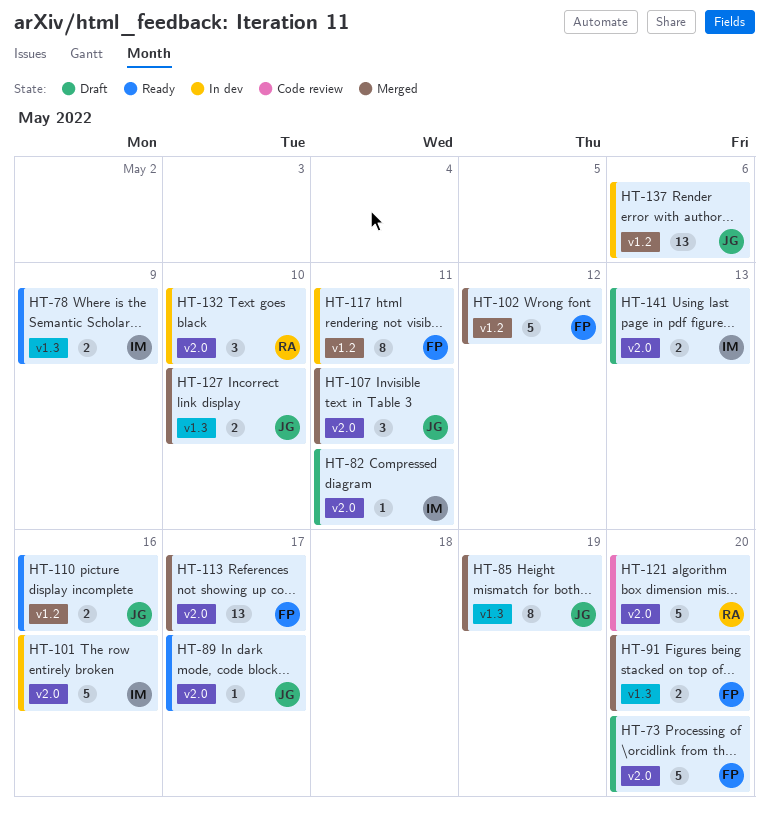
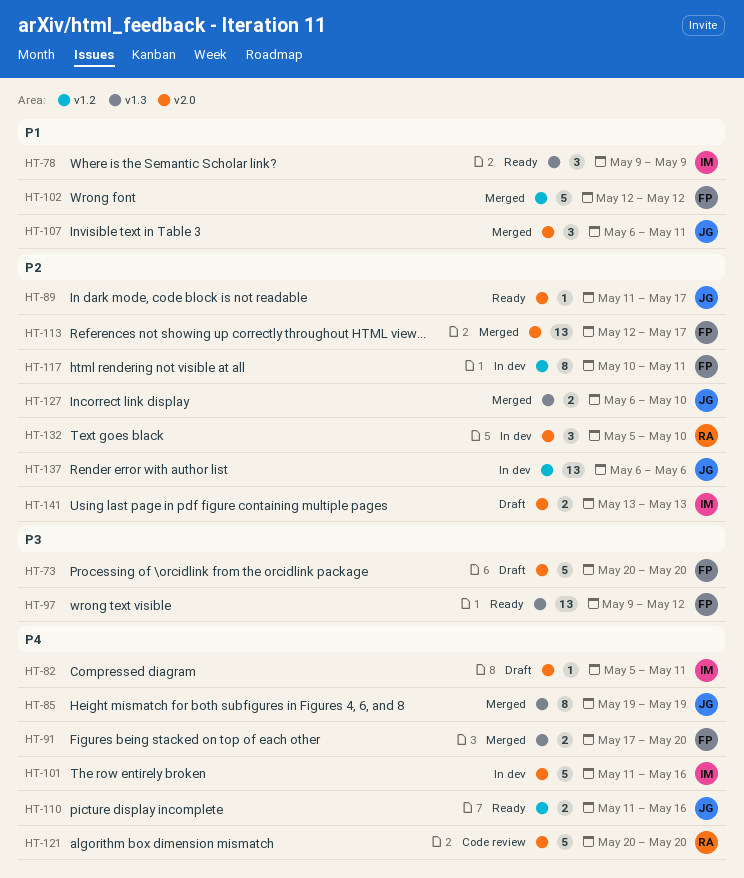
HT-78, estimate: 2 -> 3
HT-97: none -> present

